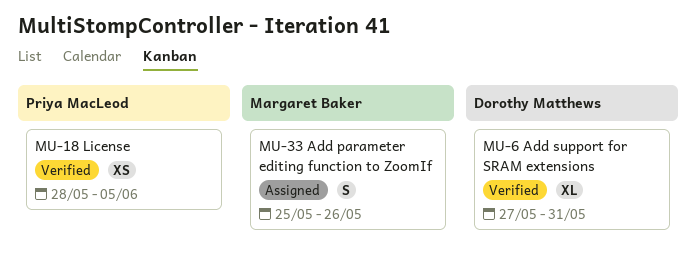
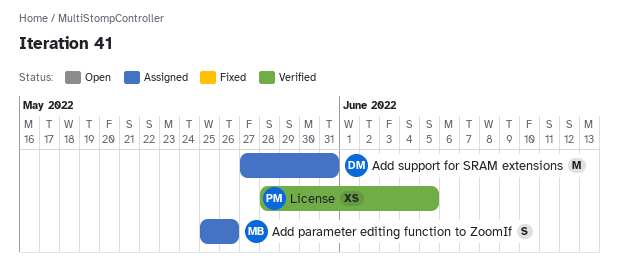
Add support for SRAM extensions, status: Verified -> Assigned
Add support for SRAM extensions, estimate: XL -> M

